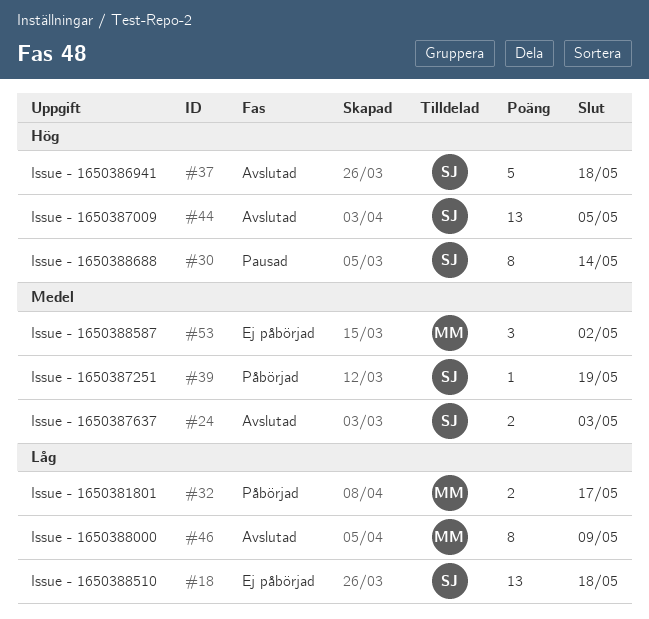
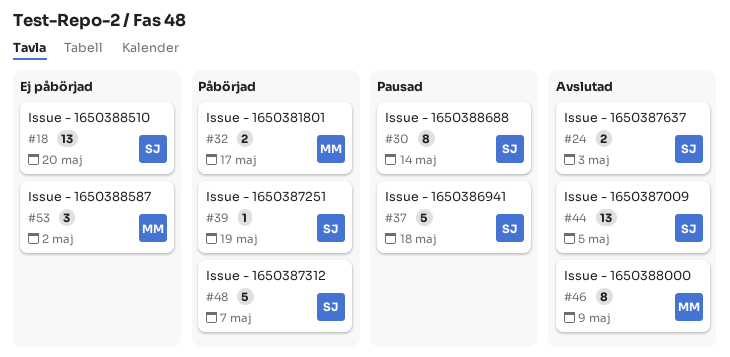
#18, due: May 18 -> May 20
#37, status: Avslutad -> Pausad
#48: none -> present

